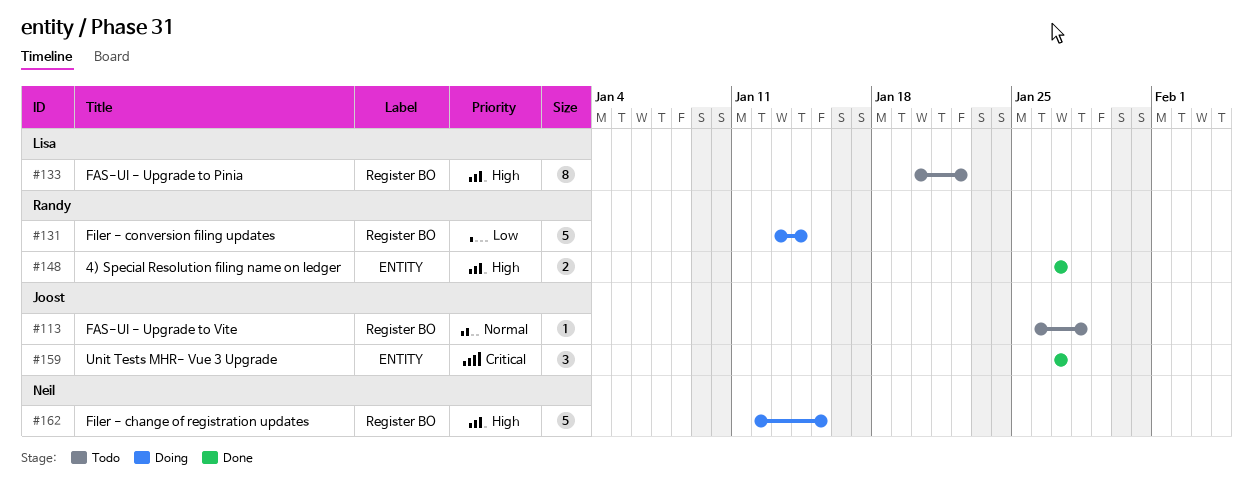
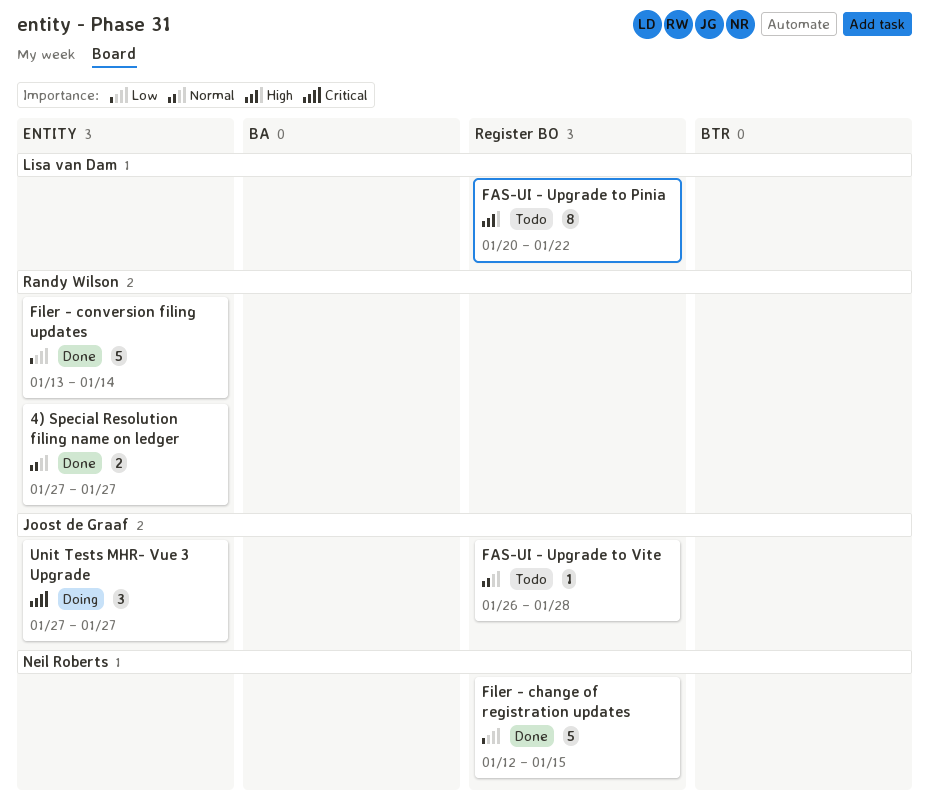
4) Special Resolution filing name on ledger, priority: High -> Normal
Filer - change of registration updates, status: Doing -> Done
Filer - change of registration updates, priority: High -> Low
Filer - conversion filing updates, status: Doing -> Done
Filer - conversion filing updates, label: Register BO -> ENTITY
Unit Tests MHR- Vue 3 Upgrade, status: Done -> Doing

